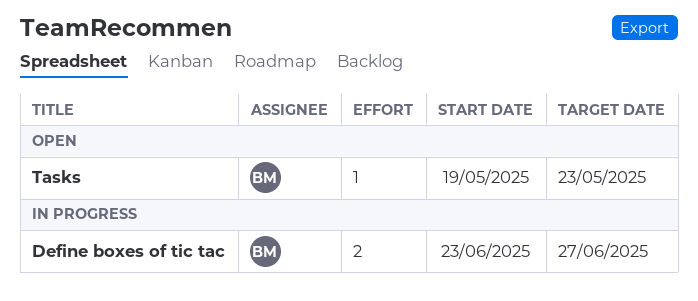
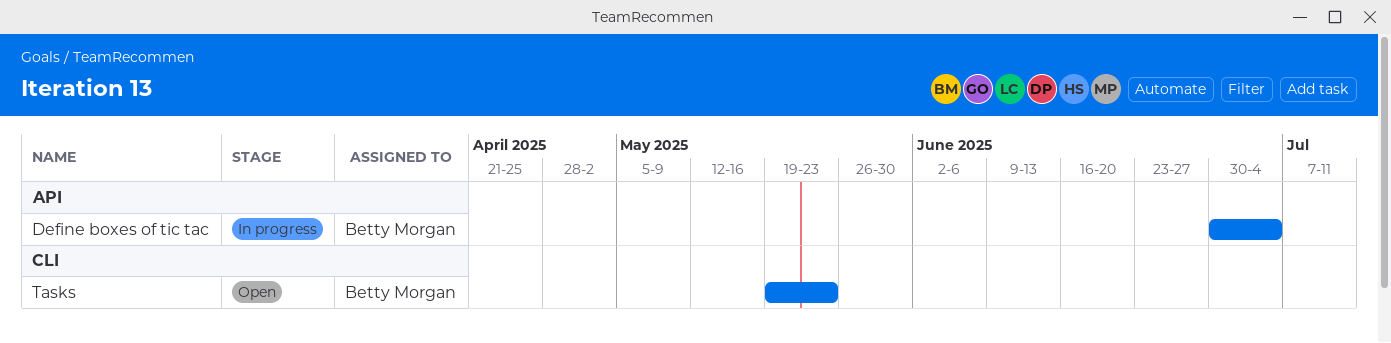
Define boxes of tic tac, start: Jun 23 -> Jun 30
Define boxes of tic tac, due: Jun 27 -> Jul 4

